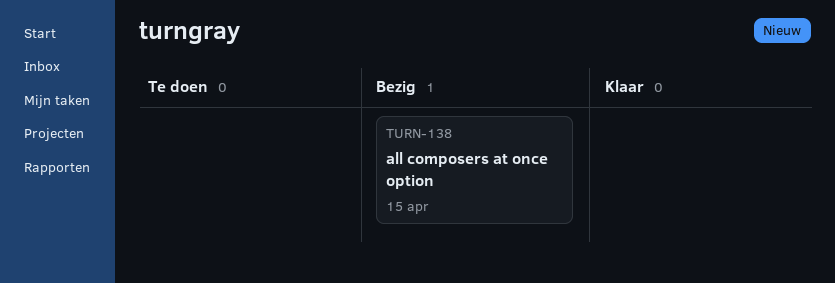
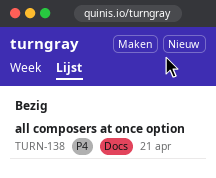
TURN-138, due: Apr 15 -> Apr 21

